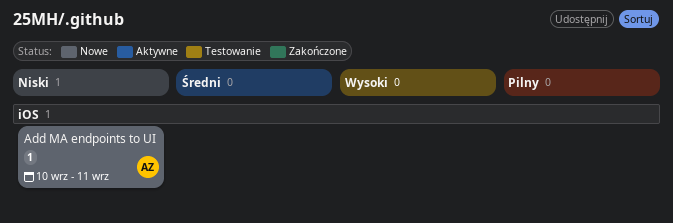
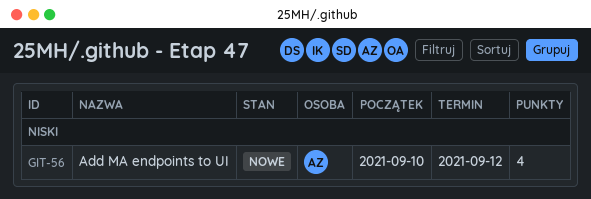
Add MA endpoints to UI, estimate: 1 -> 4
Add MA endpoints to UI, due: Sep 11 -> Sep 12

